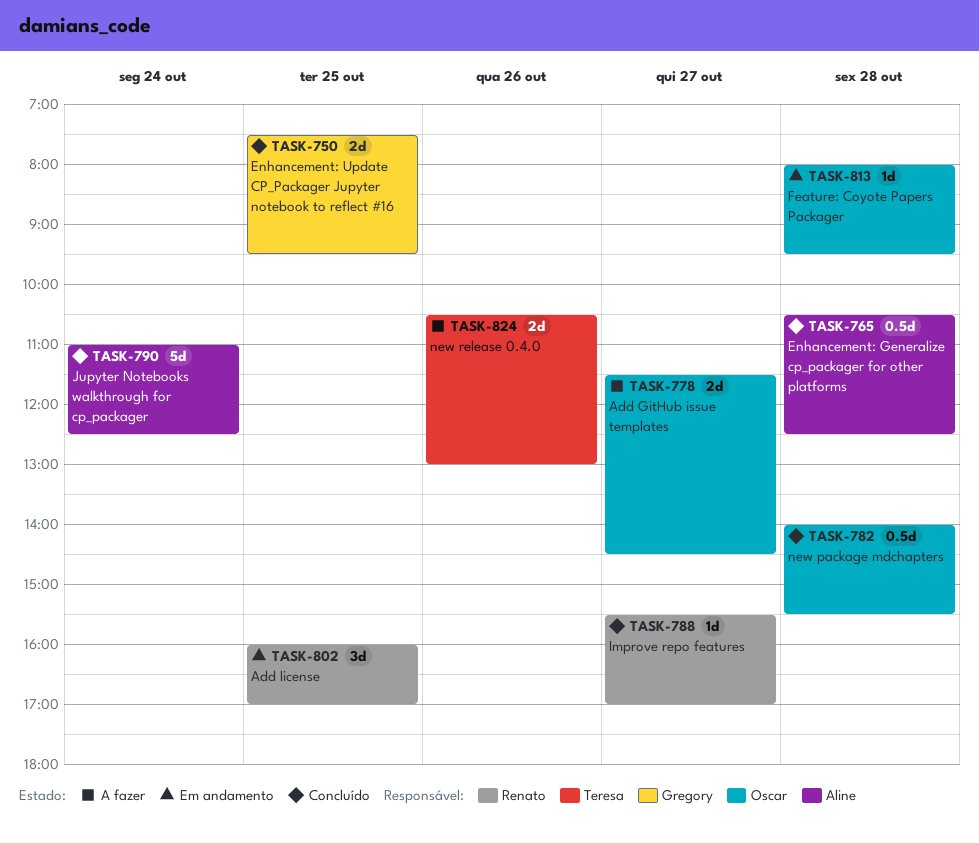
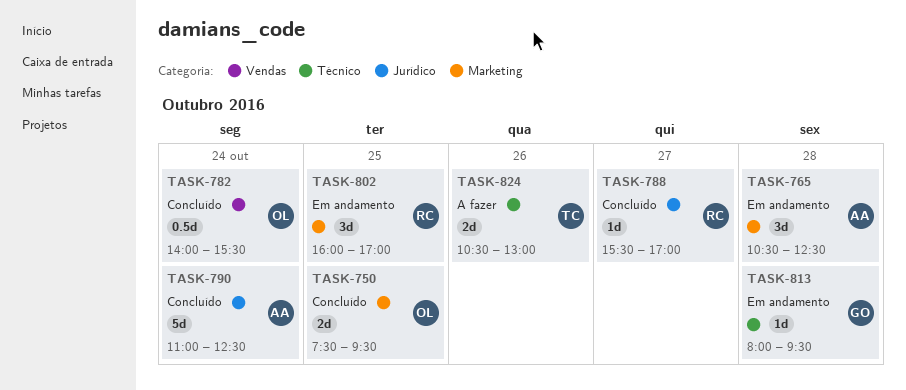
TASK-750, owner: Gregory -> Oscar
TASK-765, status: Concluído -> Em andamento
TASK-765, estimate: 0.5d -> 3d
TASK-778: present -> none
TASK-782, day: Oct 28 -> Oct 24
TASK-813, owner: Oscar -> Gregory

